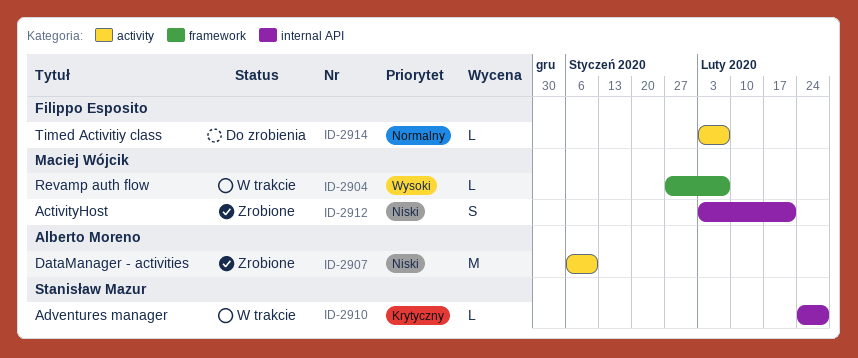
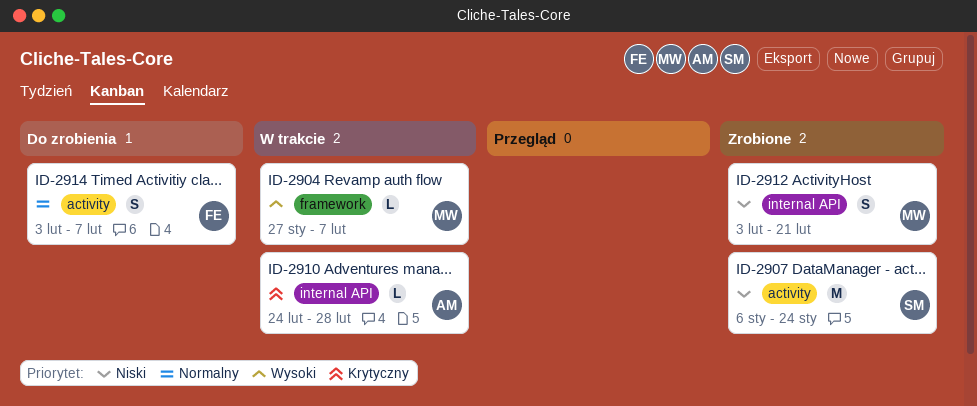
ID-2907, owner: Alberto Moreno -> Stanisław Mazur
ID-2907, due: Jan 10 -> Jan 24
ID-2910, owner: Stanisław Mazur -> Alberto Moreno
ID-2914, estimate: L -> S

